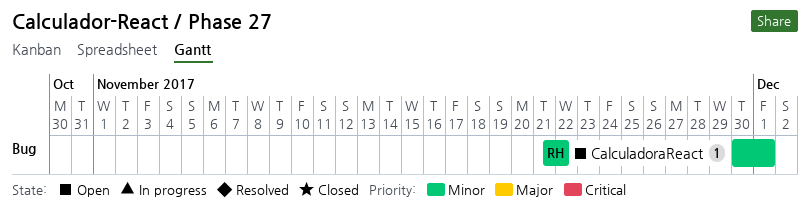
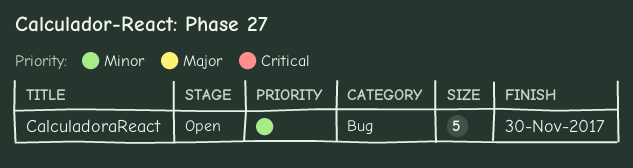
CalculadoraReact, estimate: 1 -> 5
CalculadoraReact, due: Dec 1 -> Nov 30

